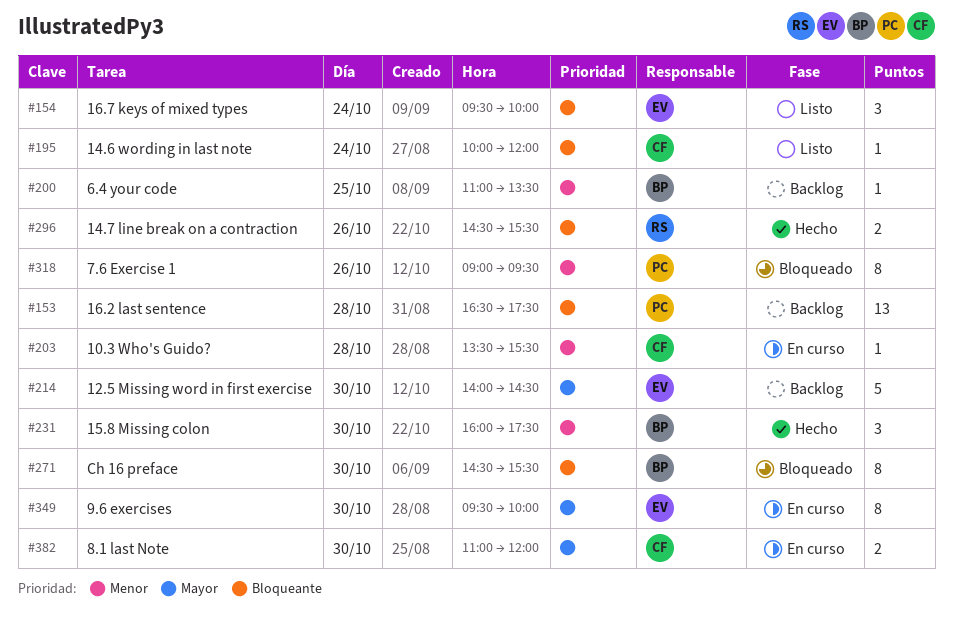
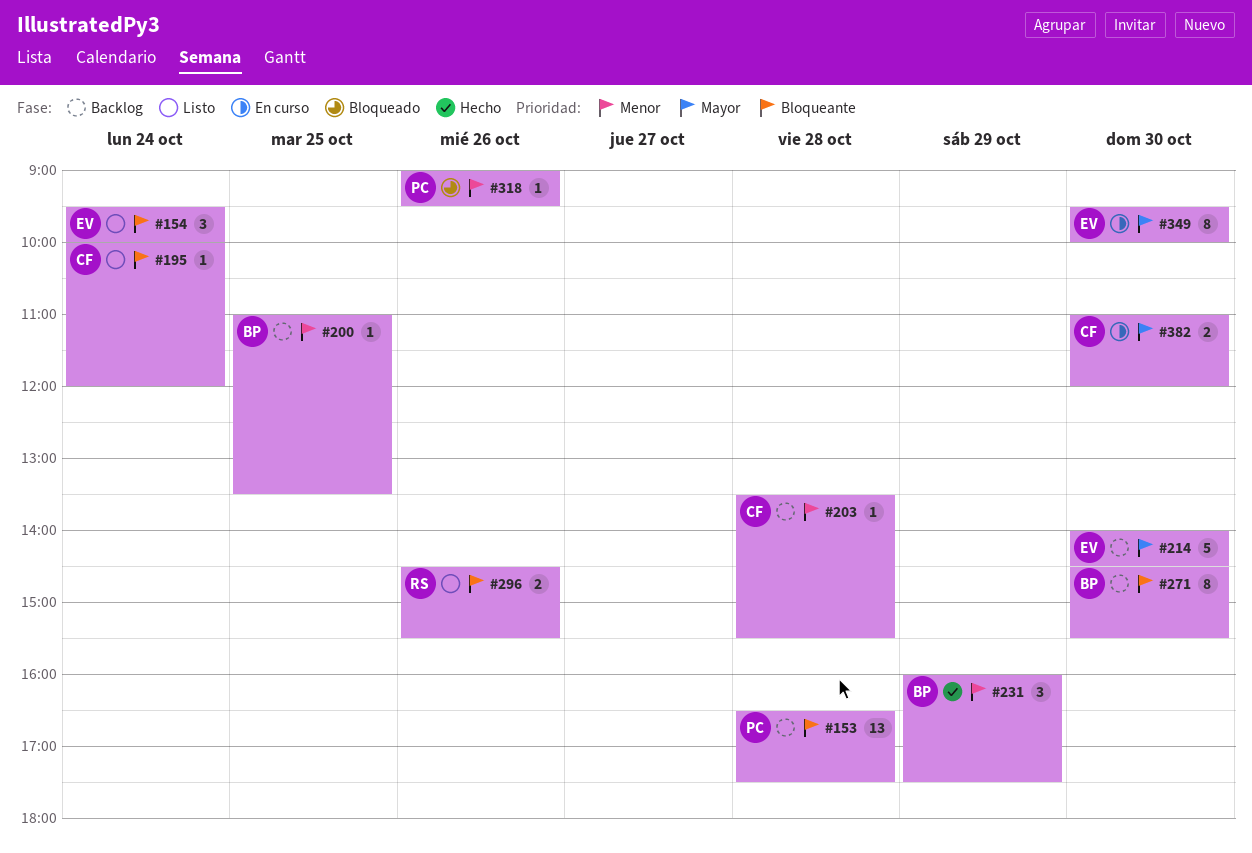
#203, status: En curso -> Backlog
#231, day: Oct 30 -> Oct 29
#271, status: Bloqueado -> Backlog
#296, status: Hecho -> Listo
#318, estimate: 8 -> 1

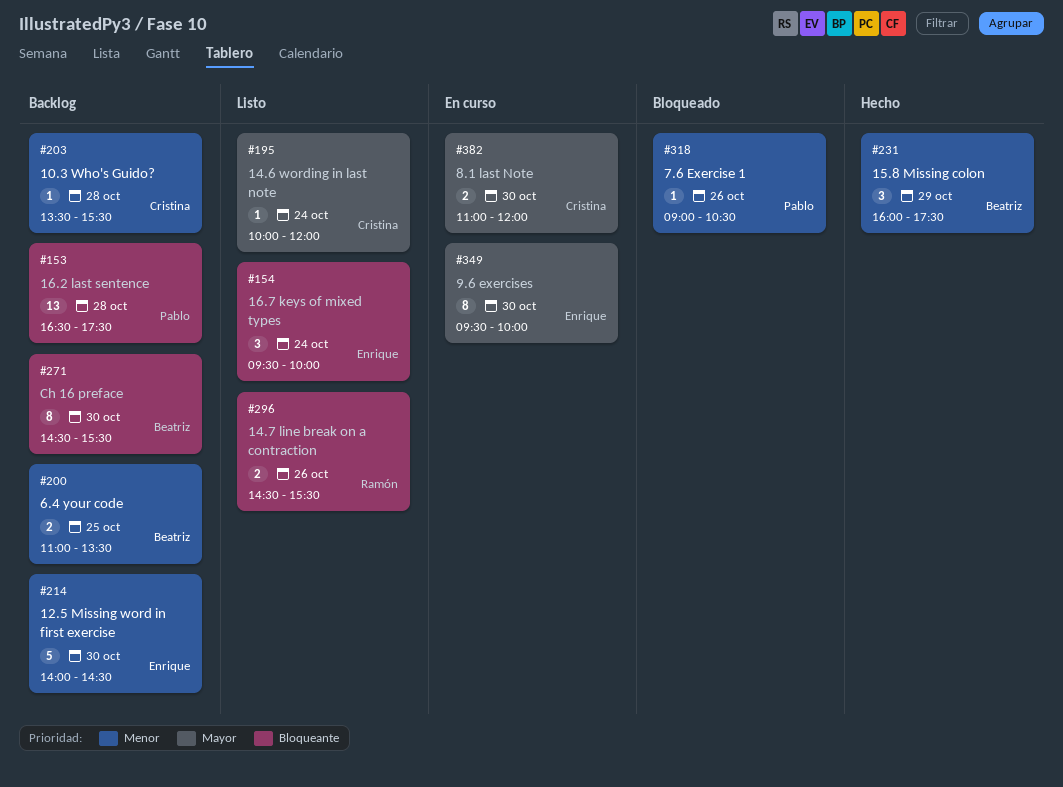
#195, priority: Bloqueante -> Mayor
#200, estimate: 1 -> 2
#214, priority: Mayor -> Menor
#318, ends: 09:30 -> 10:30

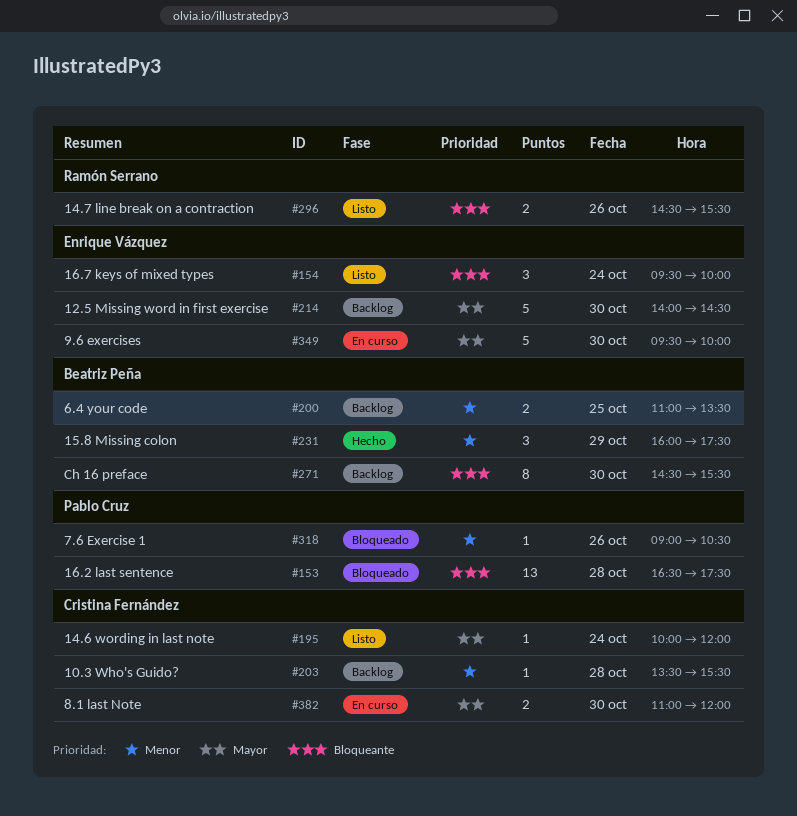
#153, status: Backlog -> Bloqueado
#214, priority: Menor -> Mayor
#349, estimate: 8 -> 5

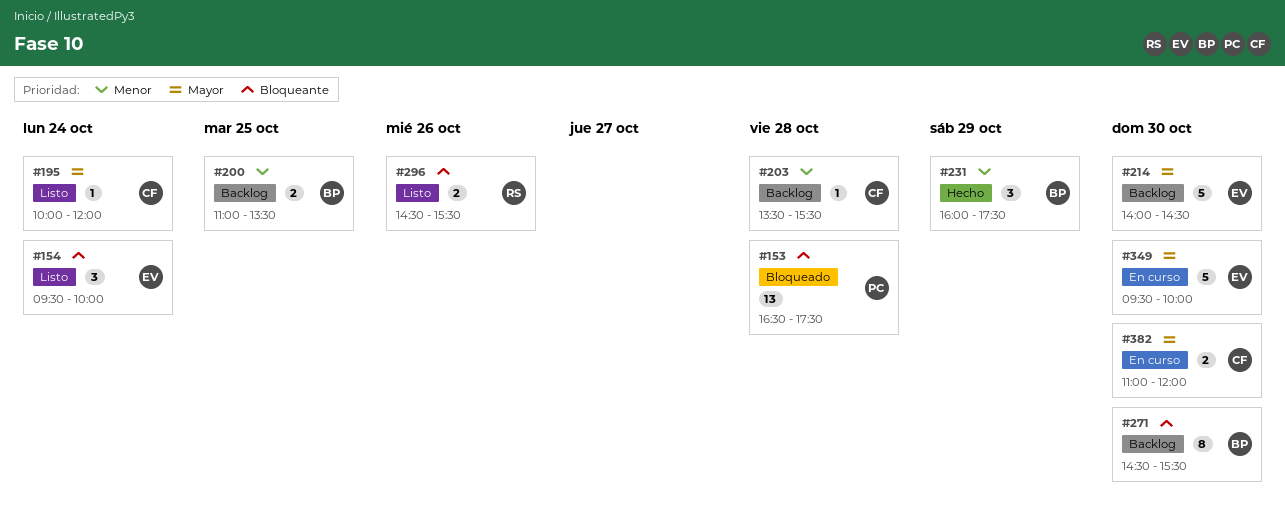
#318: present -> none

